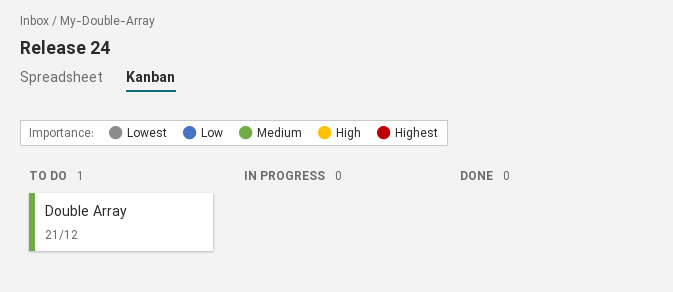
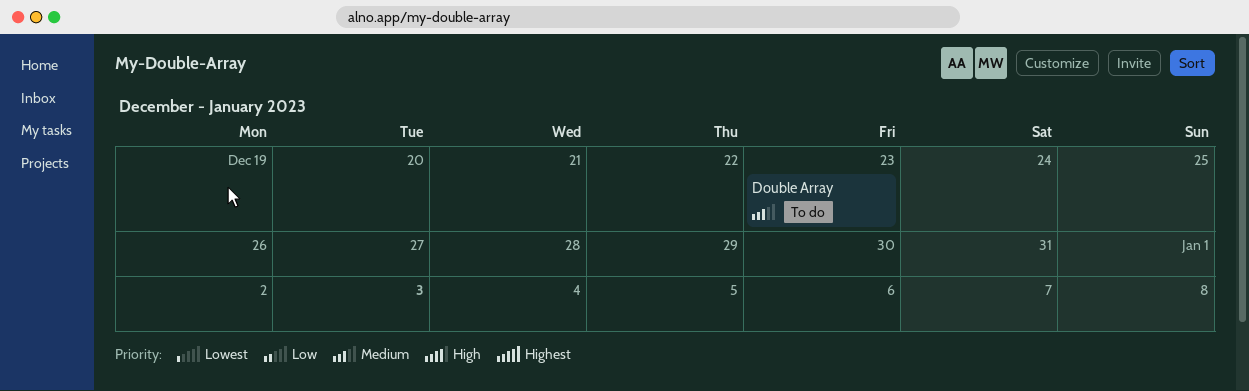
Double Array, due: Dec 21 -> Dec 23

